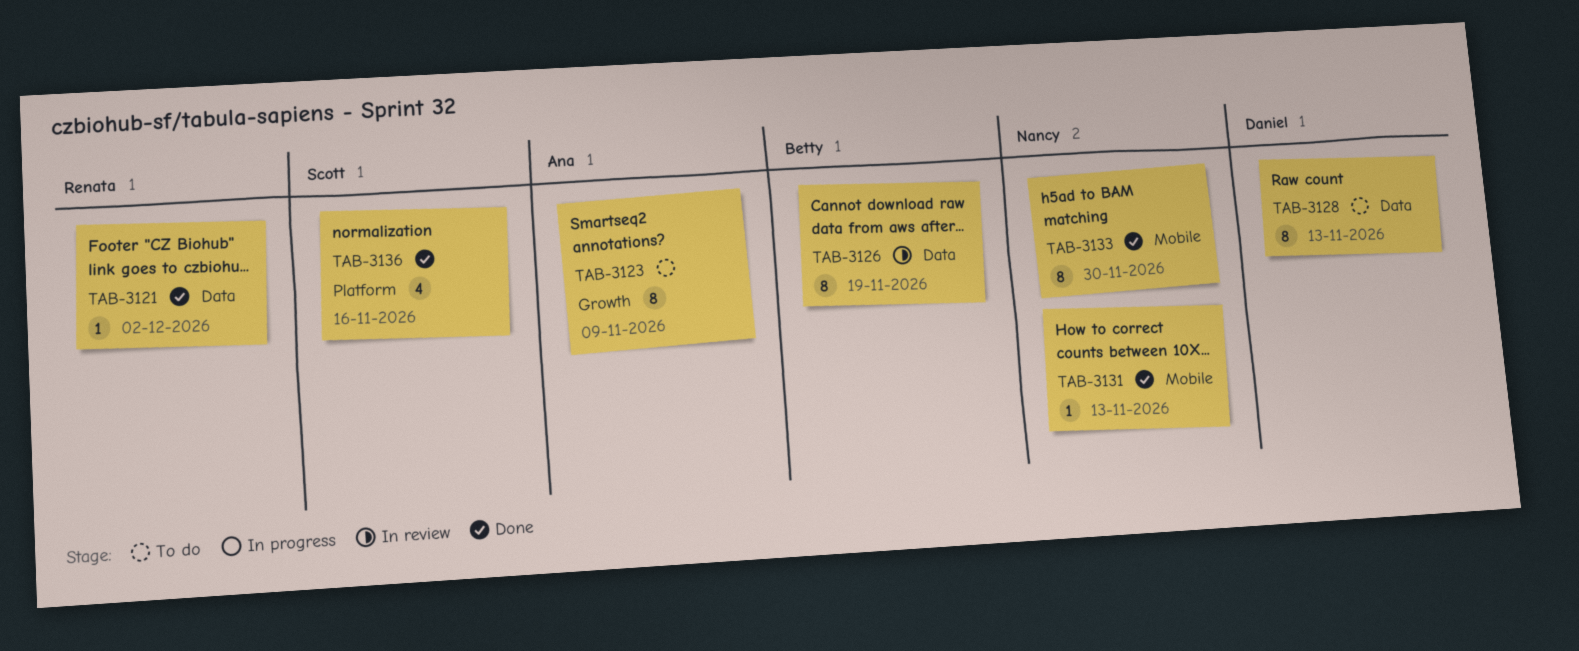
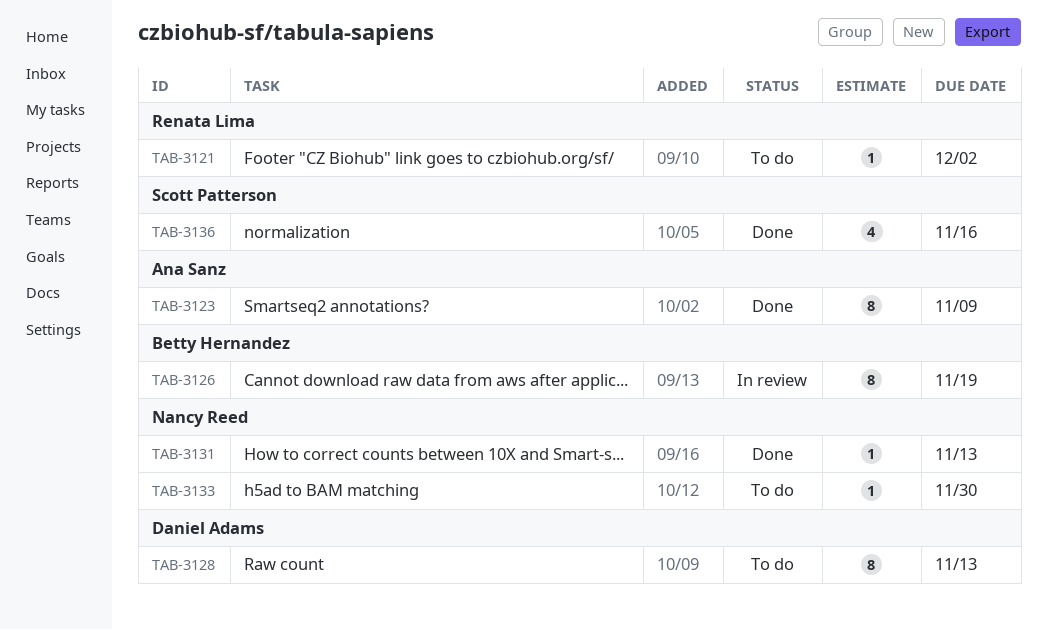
TAB-3121, status: Done -> To do
TAB-3123, status: To do -> Done
TAB-3133, status: Done -> To do
TAB-3133, estimate: 8 -> 1

